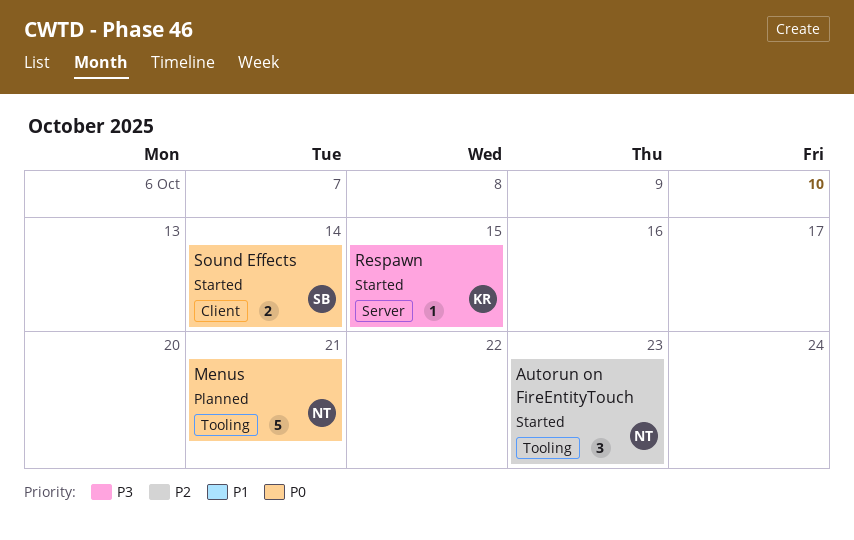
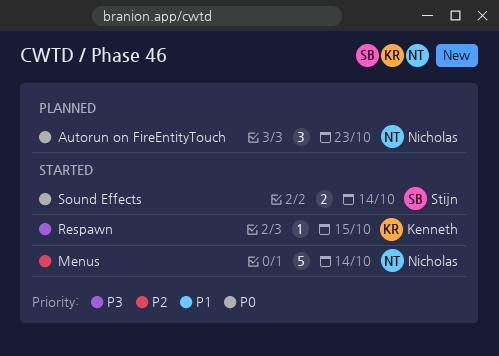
Autorun on FireEntityTouch, status: Started -> Planned
Autorun on FireEntityTouch, priority: P2 -> P0
Menus, status: Planned -> Started
Menus, priority: P0 -> P2
Menus, due: Oct 21 -> Oct 14

